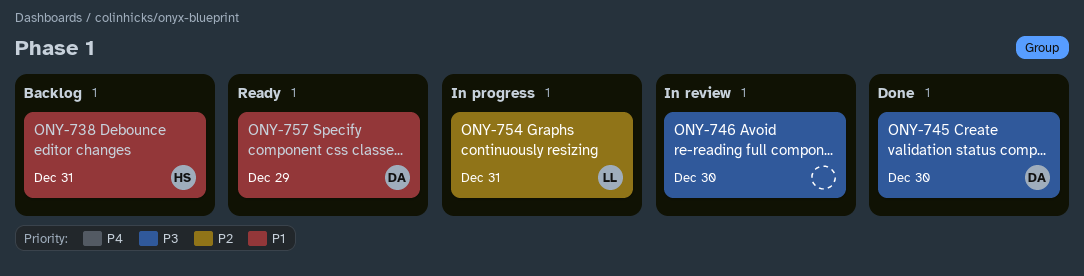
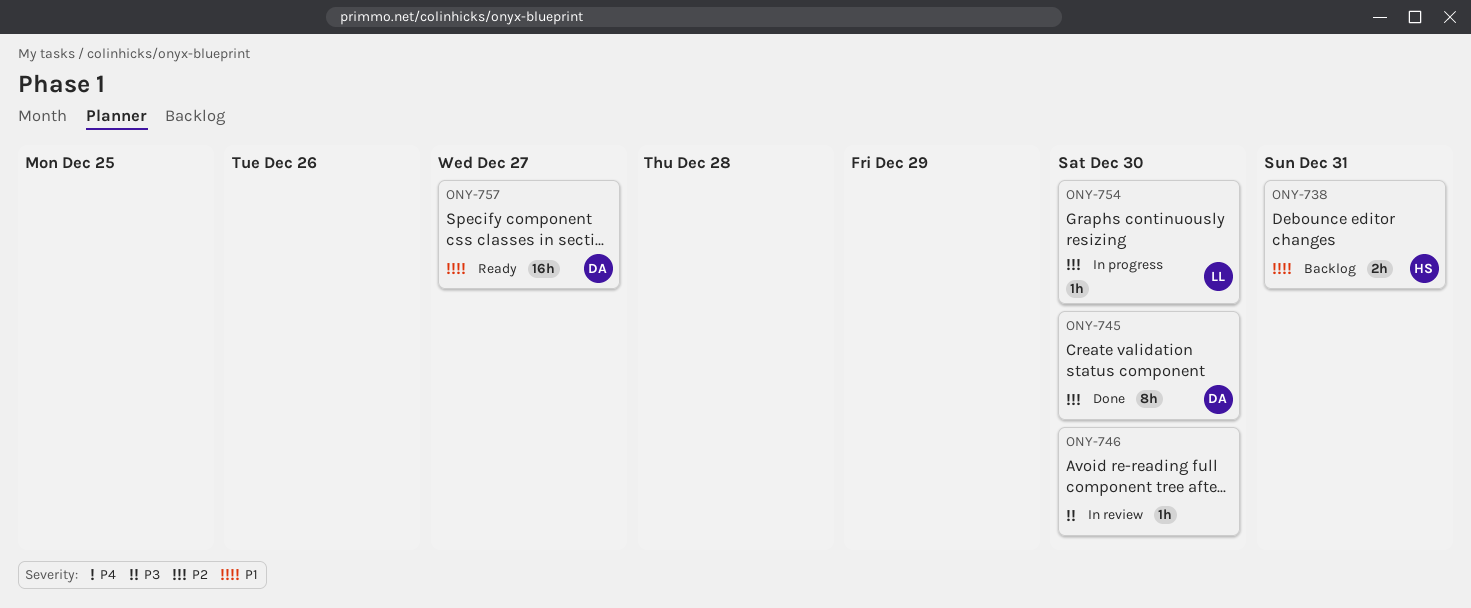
ONY-745, priority: P3 -> P2
ONY-754, due: Dec 31 -> Dec 30
ONY-757, due: Dec 29 -> Dec 27

